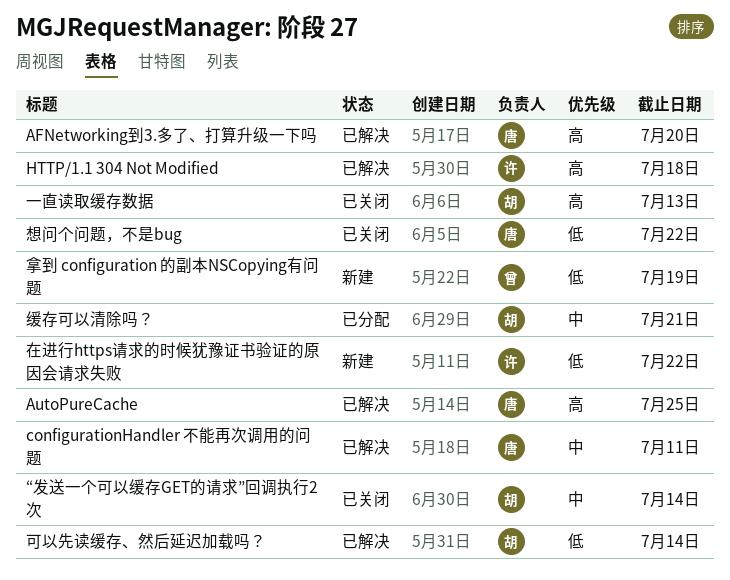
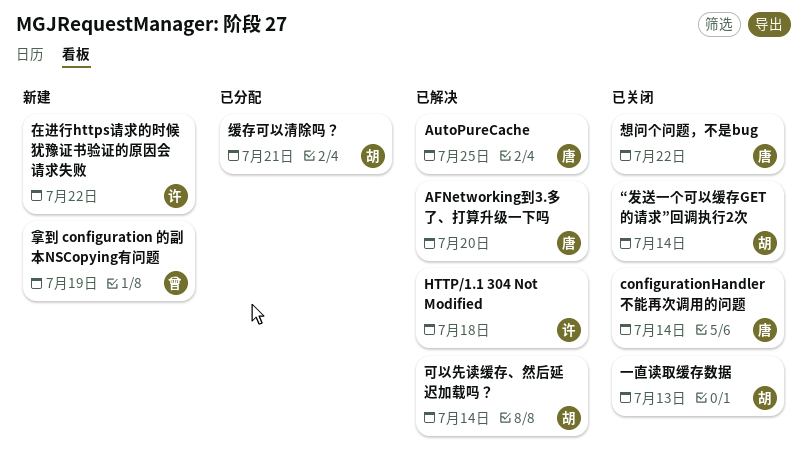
configurationHandler 不能再次调用的问题, status: 已解决 -> 已关闭
configurationHandler 不能再次调用的问题, due: Jul 11 -> Jul 14

